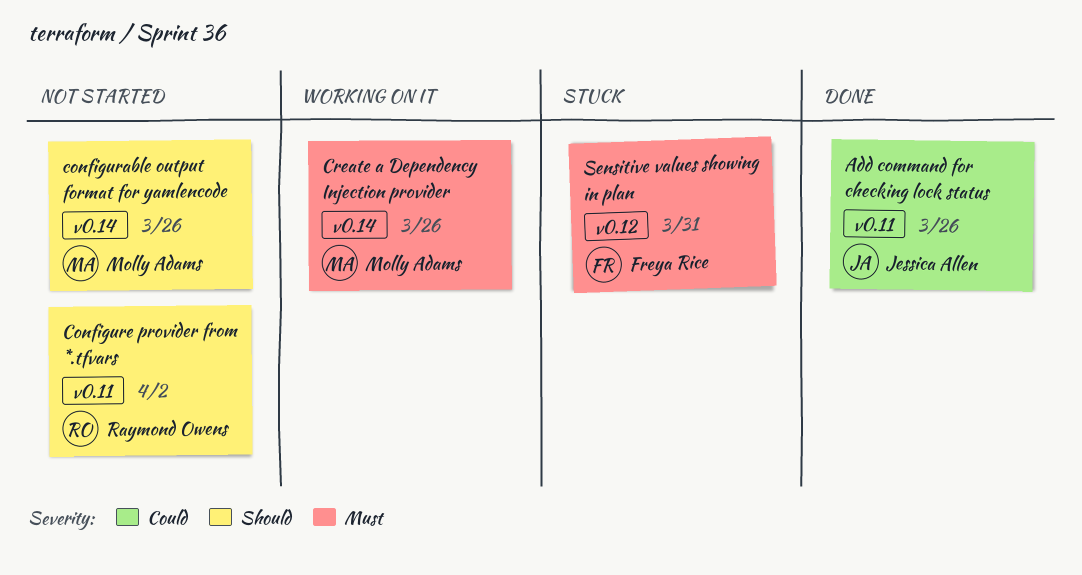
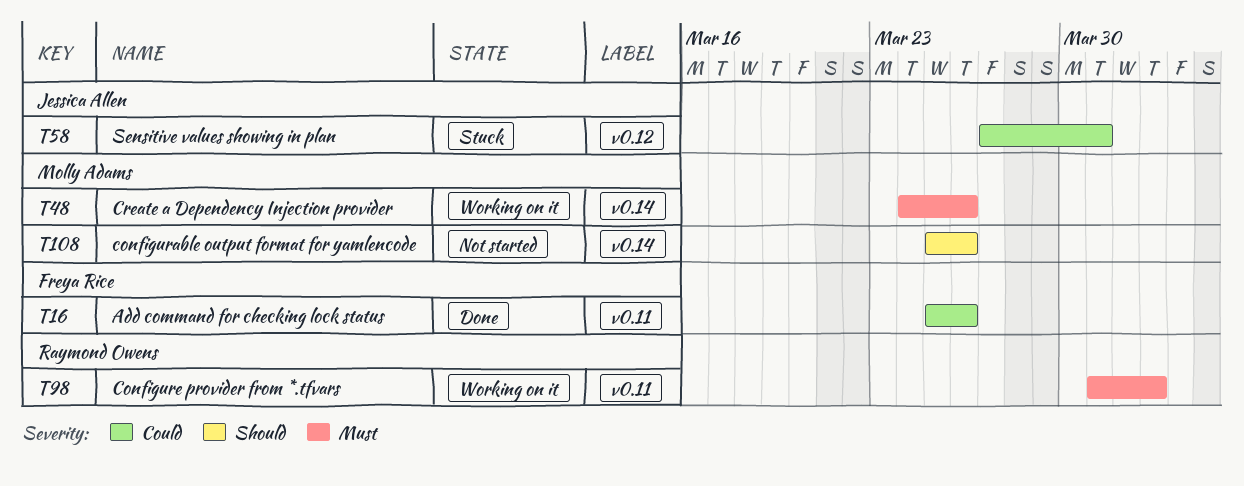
Add command for checking lock status, owner: Jessica Allen -> Freya Rice
Configure provider from *.tfvars, status: Not started -> Working on it
Configure provider from *.tfvars, priority: Should -> Must
Sensitive values showing in plan, owner: Freya Rice -> Jessica Allen
Sensitive values showing in plan, priority: Must -> Could

